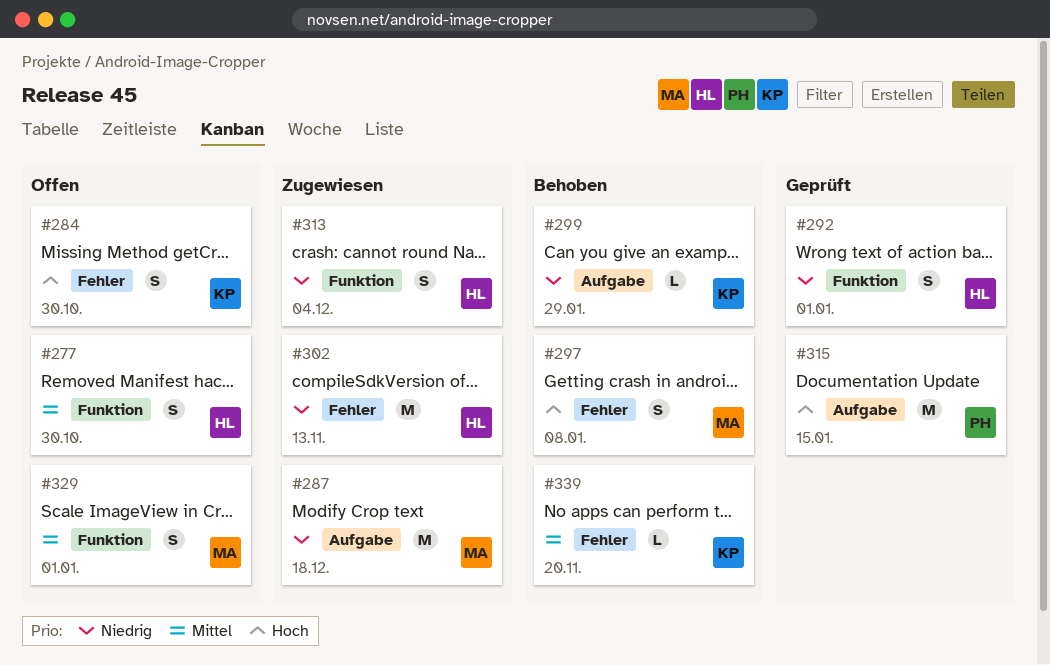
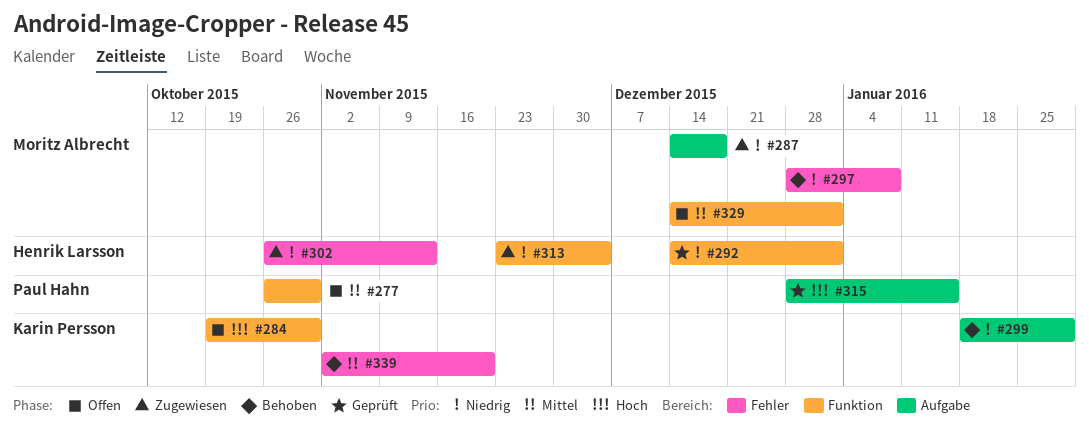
#277, owner: Henrik Larsson -> Paul Hahn
#284, label: Fehler -> Funktion
#297, priority: Hoch -> Niedrig

